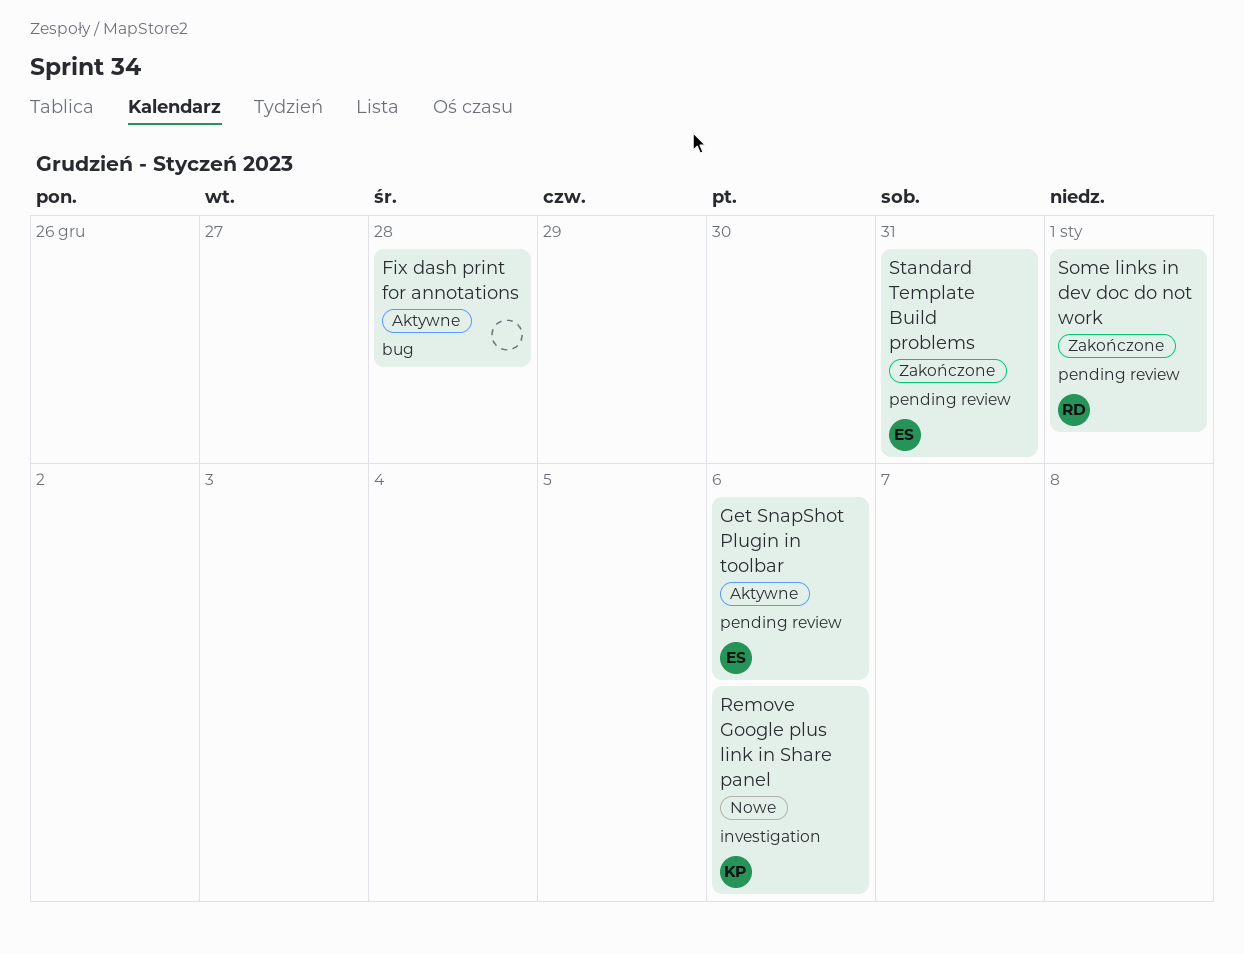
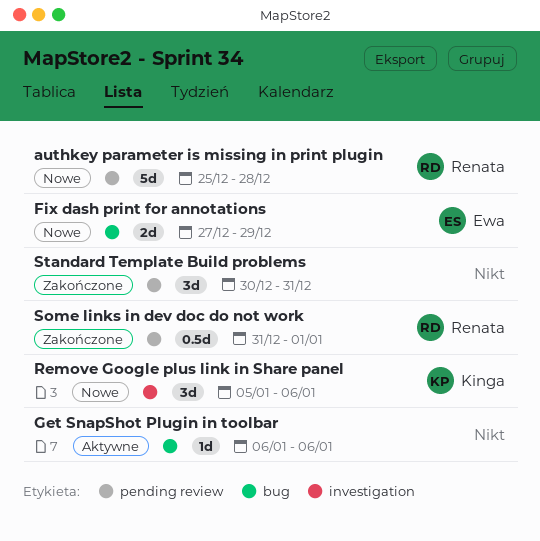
authkey parameter is missing in print plugin: none -> present
Fix dash print for annotations, status: Aktywne -> Nowe
Fix dash print for annotations, owner: none -> Ewa
Fix dash print for annotations, due: Dec 28 -> Dec 29
Get SnapShot Plugin in toolbar, owner: Ewa -> none
Get SnapShot Plugin in toolbar, label: pending review -> bug
Standard Template Build problems, owner: Ewa -> none

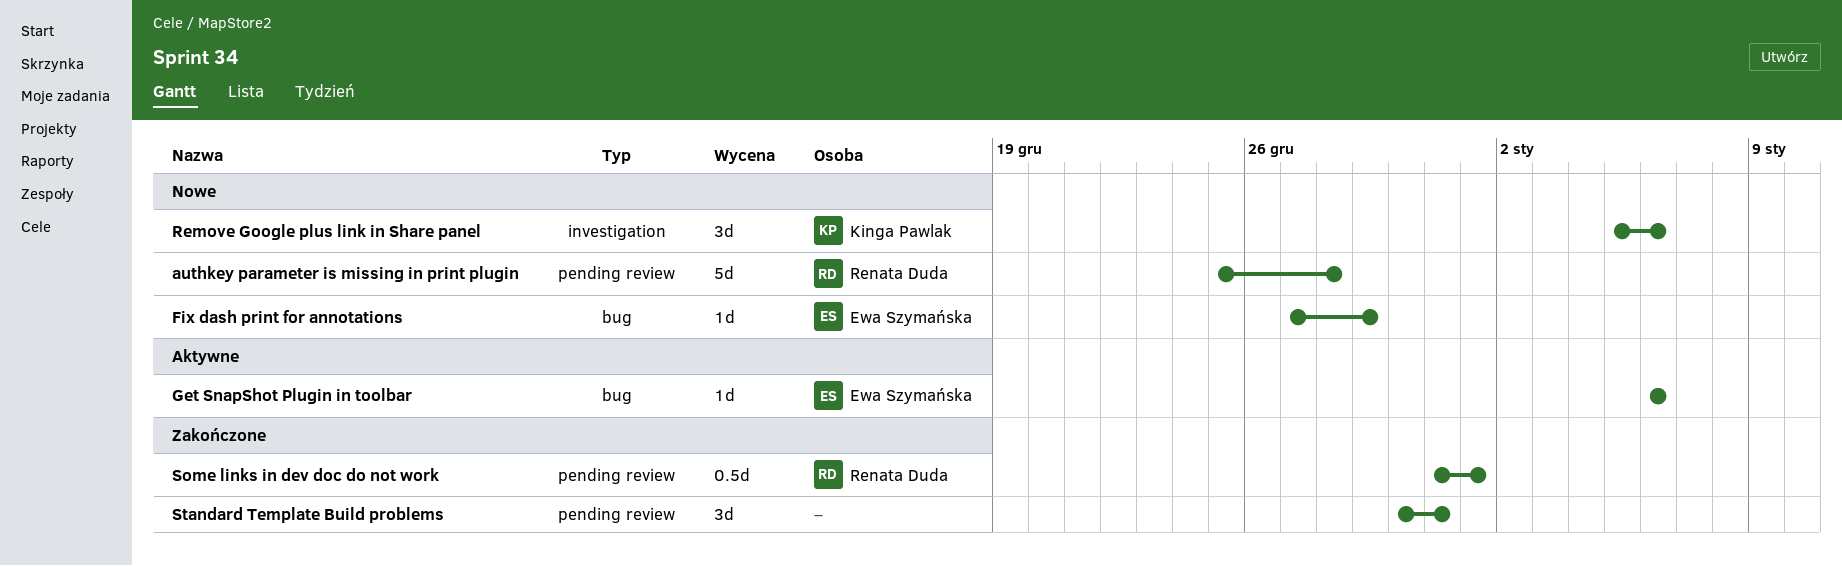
Fix dash print for annotations, estimate: 2d -> 1d
Get SnapShot Plugin in toolbar, owner: none -> Ewa Szymańska

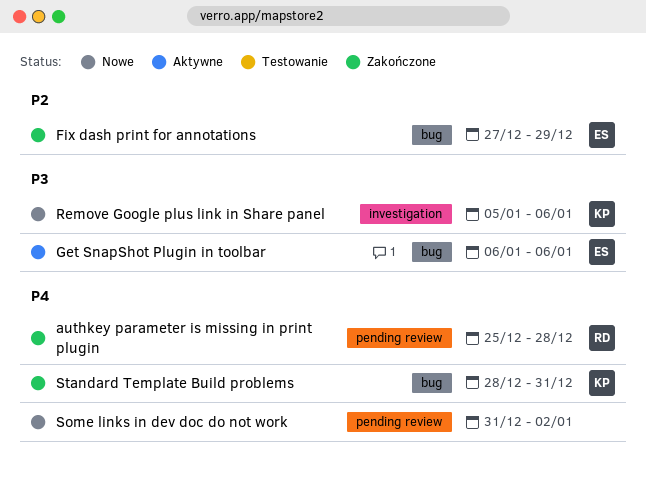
authkey parameter is missing in print plugin, status: Nowe -> Zakończone
Fix dash print for annotations, status: Nowe -> Zakończone
Some links in dev doc do not work, status: Zakończone -> Nowe
Some links in dev doc do not work, owner: Renata Duda -> none
Some links in dev doc do not work, due: Jan 1 -> Jan 2
Standard Template Build problems, owner: none -> Kinga Pawlak
Standard Template Build problems, label: pending review -> bug
Standard Template Build problems, start: Dec 30 -> Dec 28

